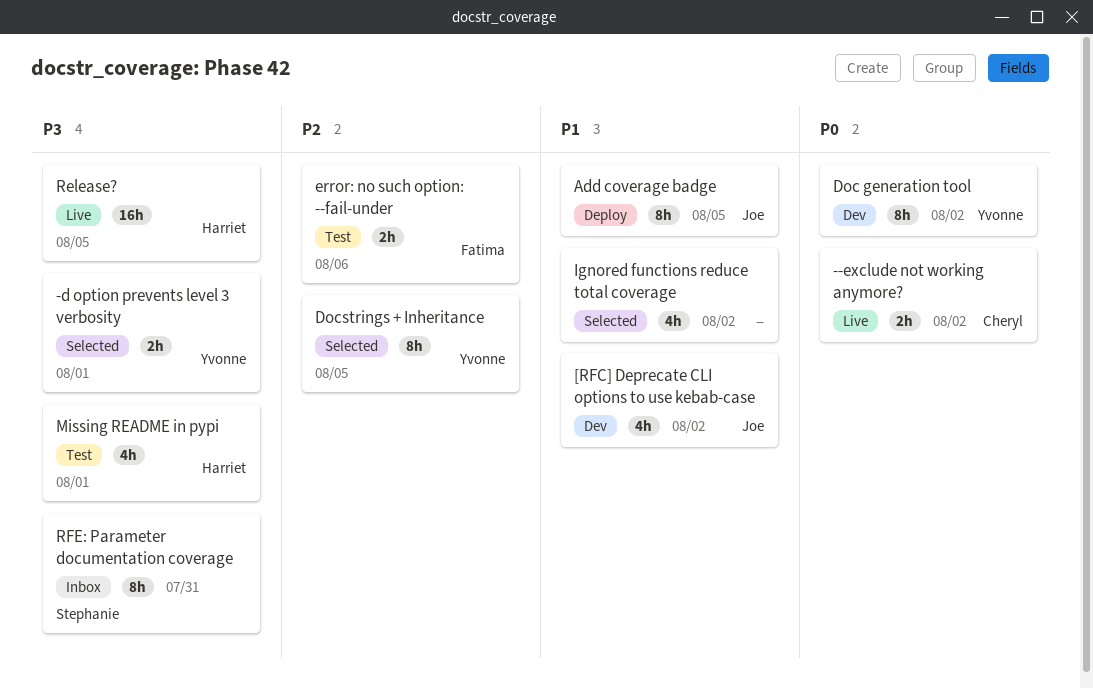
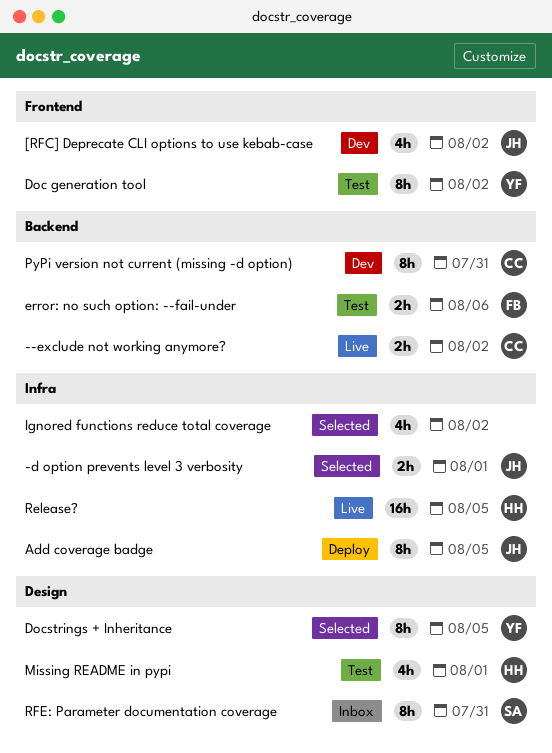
-d option prevents level 3 verbosity, owner: Yvonne -> Joe
Doc generation tool, status: Dev -> Test
PyPi version not current (missing -d option): none -> present

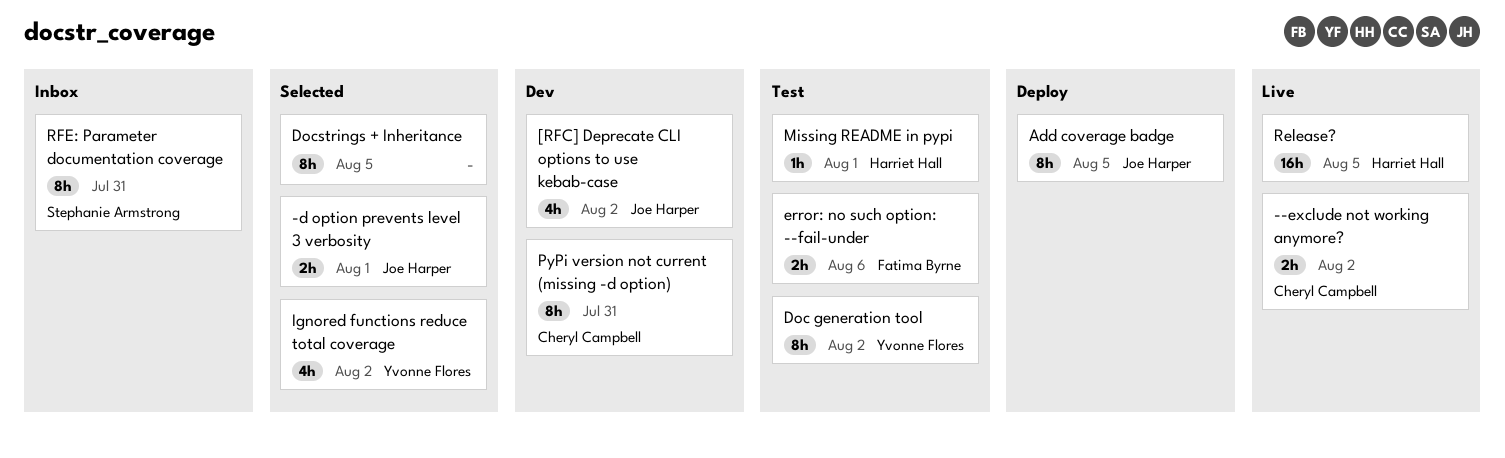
Docstrings + Inheritance, owner: Yvonne Flores -> none
Ignored functions reduce total coverage, owner: none -> Yvonne Flores
Missing README in pypi, estimate: 4h -> 1h

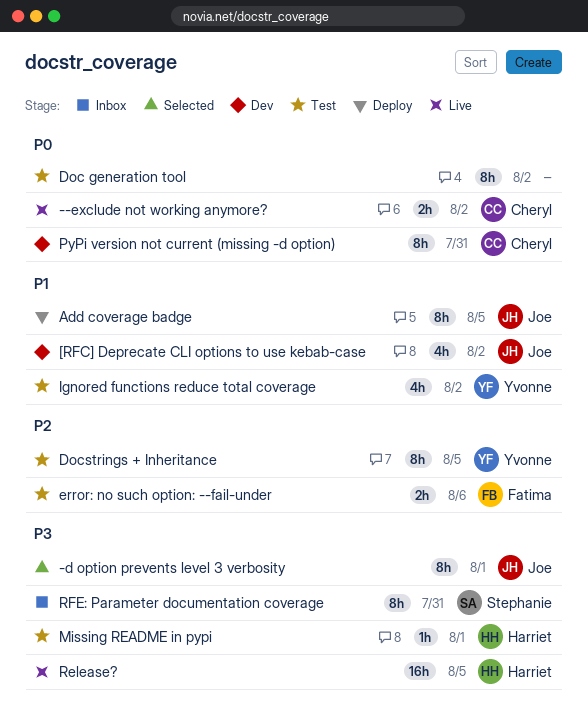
-d option prevents level 3 verbosity, estimate: 2h -> 8h
Doc generation tool, owner: Yvonne Flores -> none
Docstrings + Inheritance, status: Selected -> Test
Docstrings + Inheritance, owner: none -> Yvonne Flores
Ignored functions reduce total coverage, status: Selected -> Test

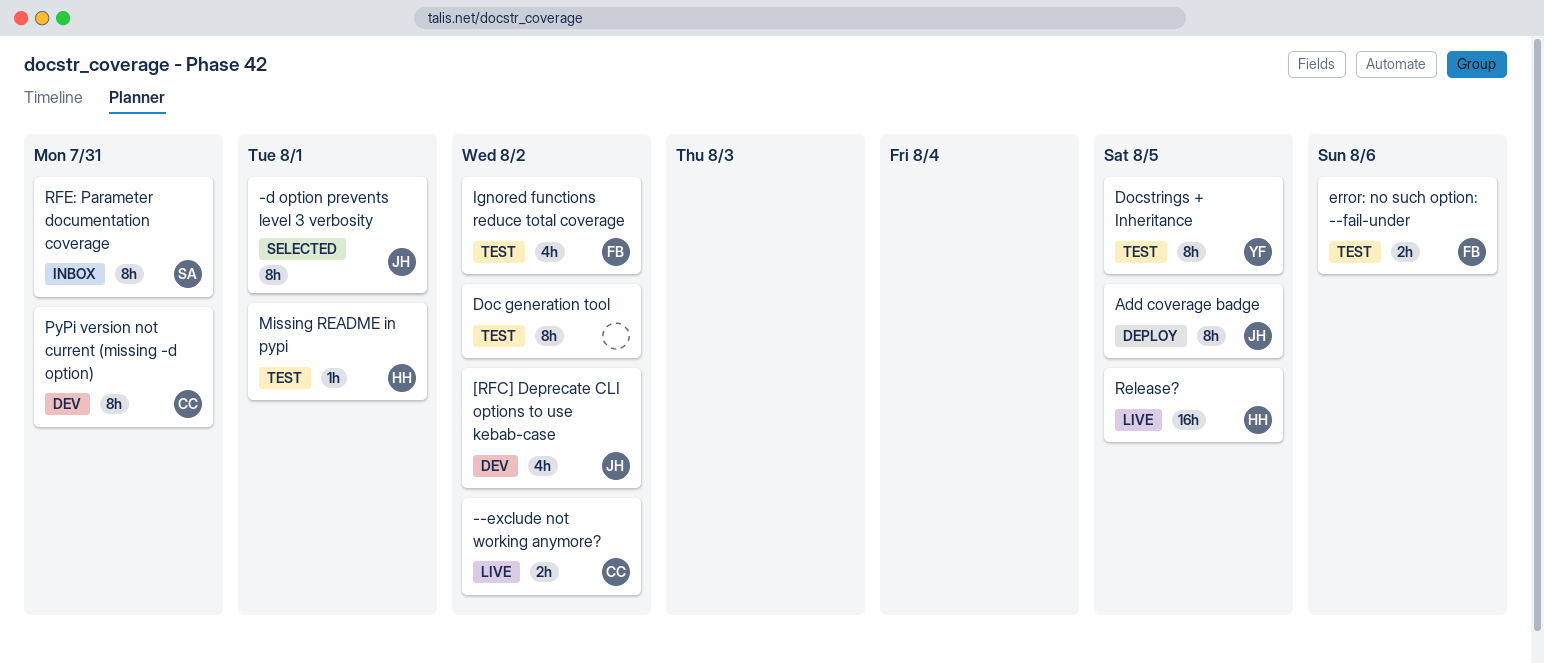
Ignored functions reduce total coverage, owner: Yvonne -> Fatima

